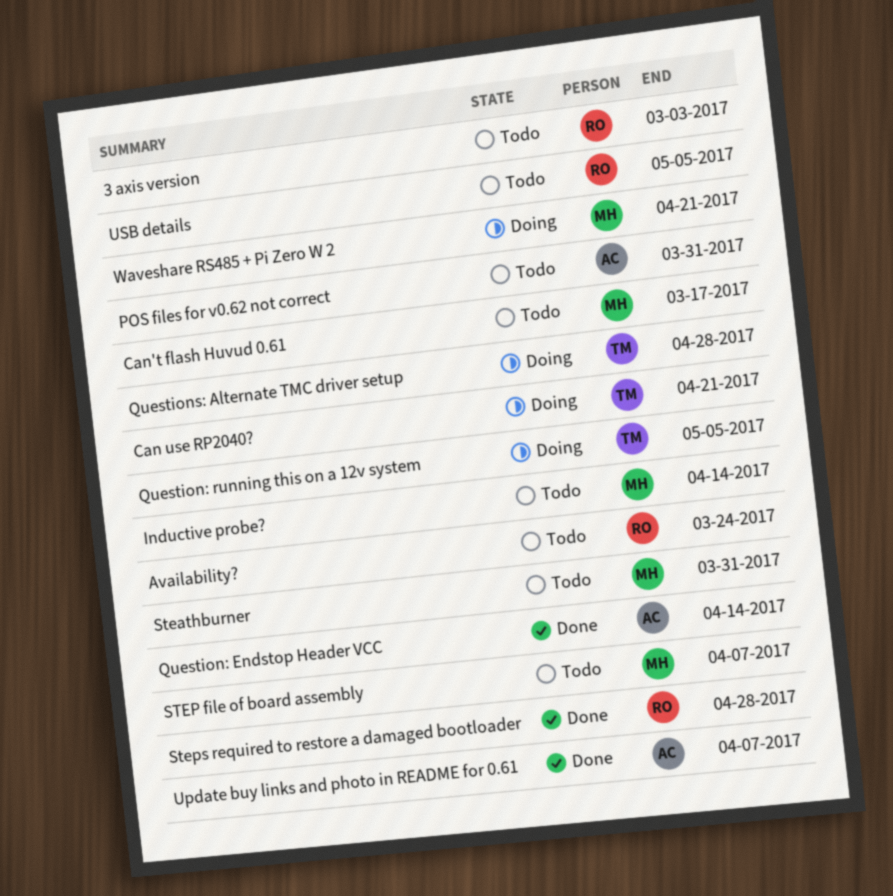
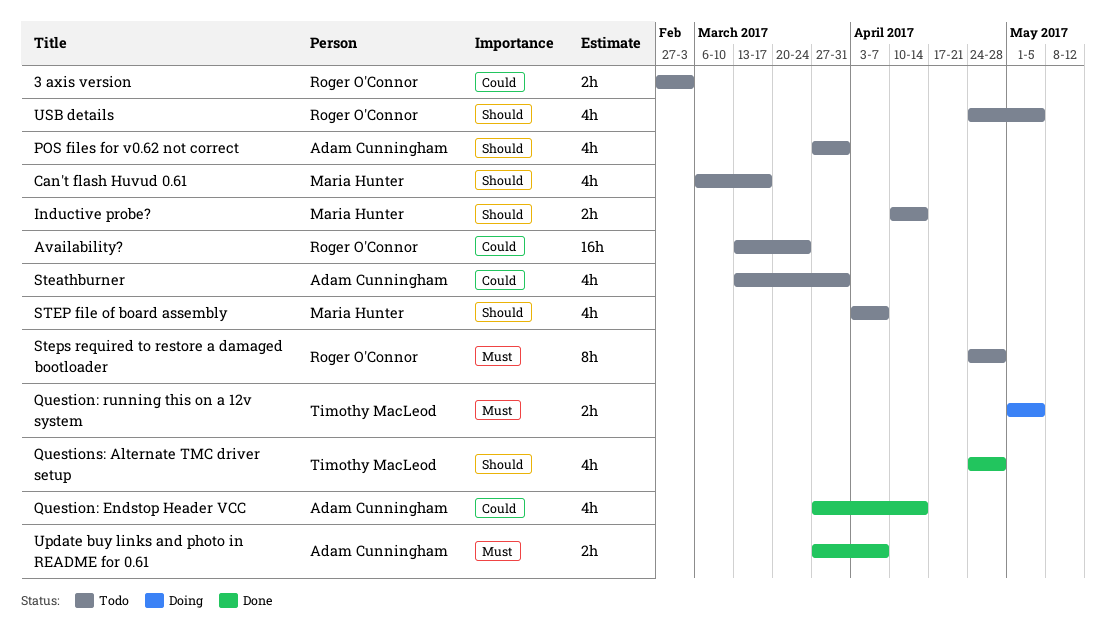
Can use RP2040?: present -> none
Questions: Alternate TMC driver setup, status: Doing -> Done
Steathburner, owner: Maria Hunter -> Adam Cunningham
Steps required to restore a damaged bootloader, status: Done -> Todo
Waveshare RS485 + Pi Zero W 2: present -> none

